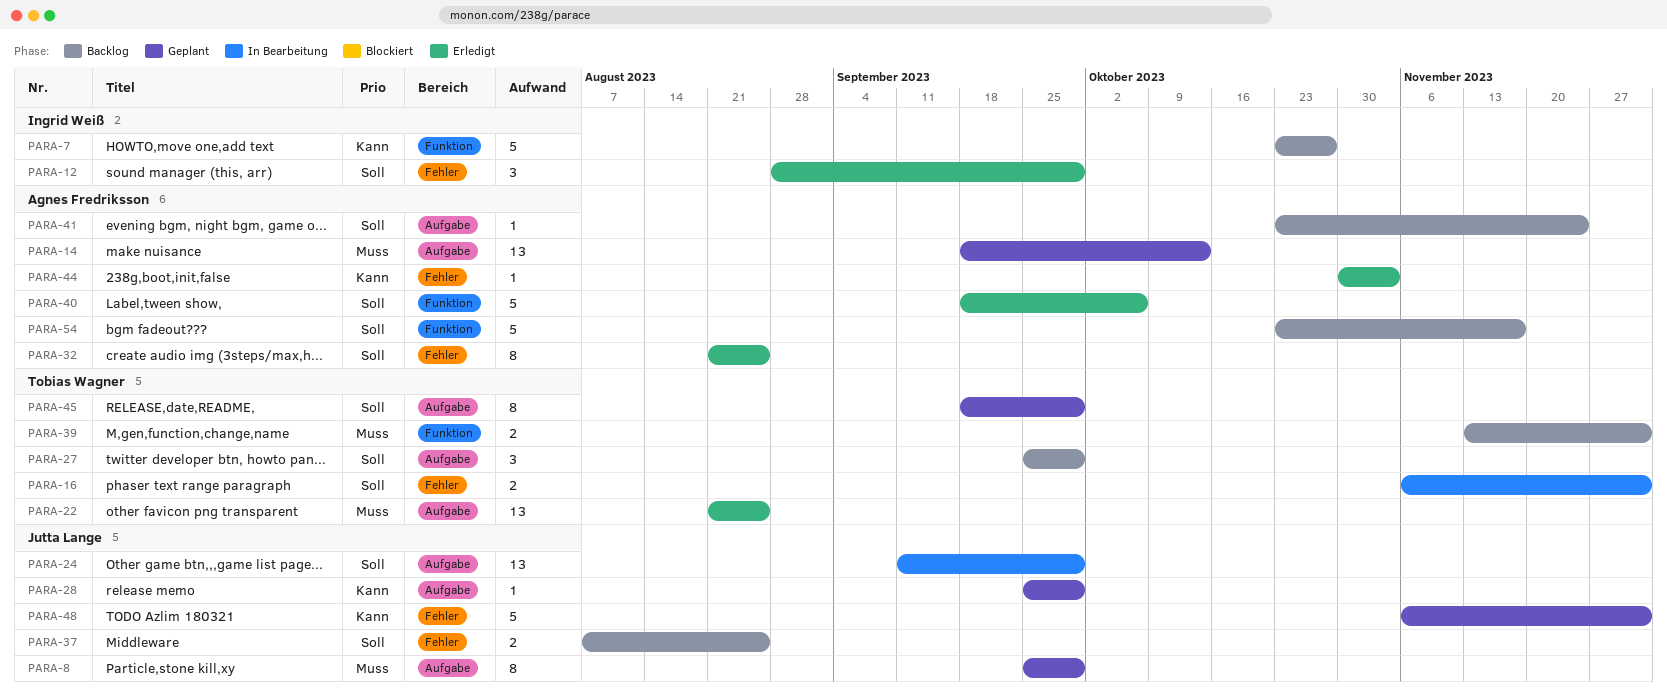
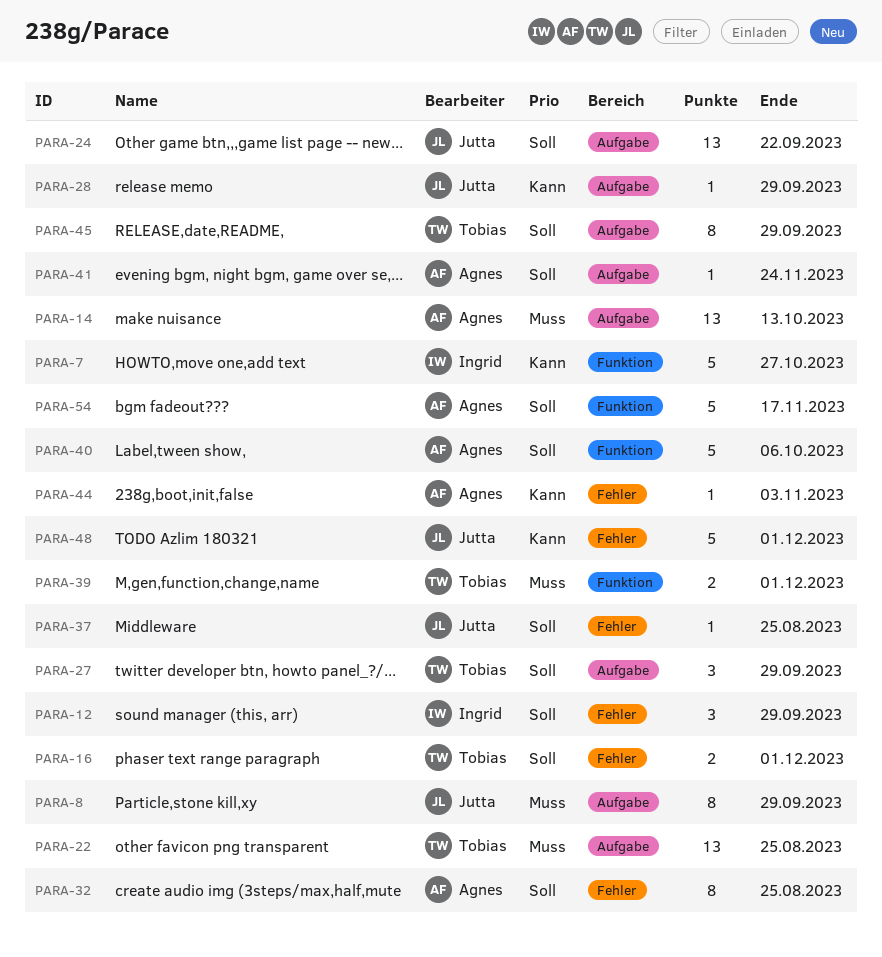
PARA-24, due: Sep 29 -> Sep 22
PARA-37, estimate: 2 -> 1

